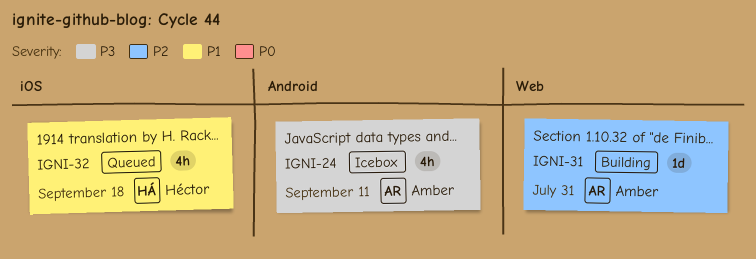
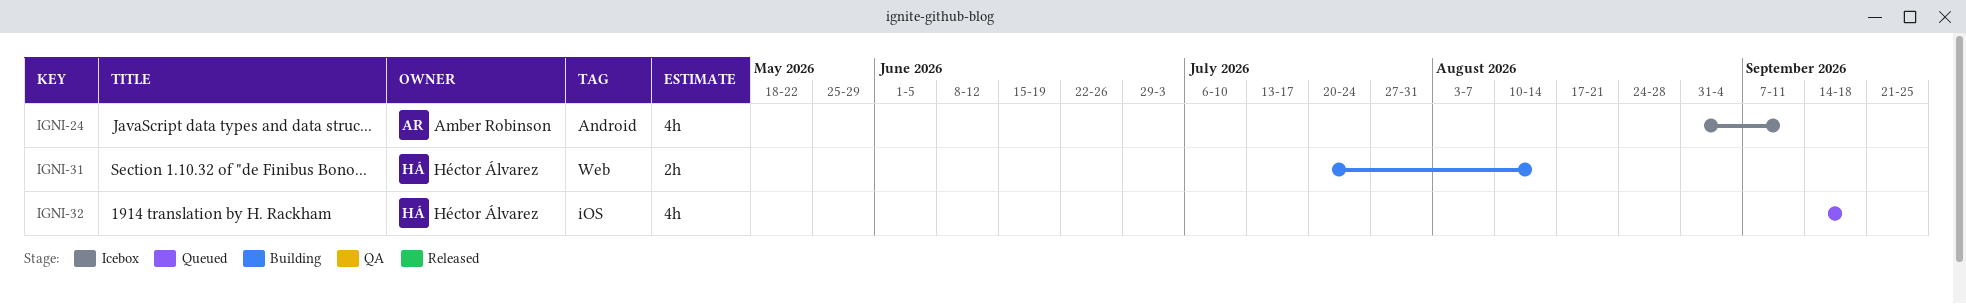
IGNI-31, owner: Amber Robinson -> Héctor Álvarez
IGNI-31, estimate: 1d -> 2h
IGNI-31, due: Jul 31 -> Aug 14

